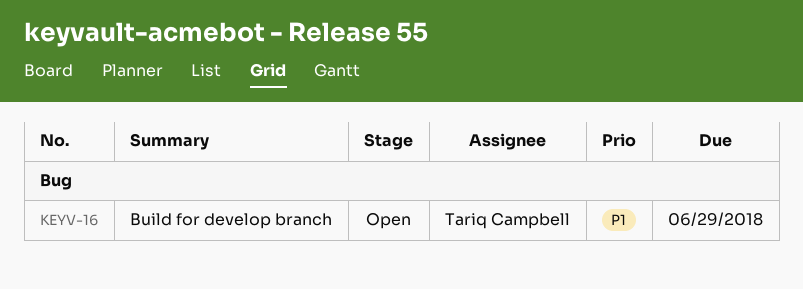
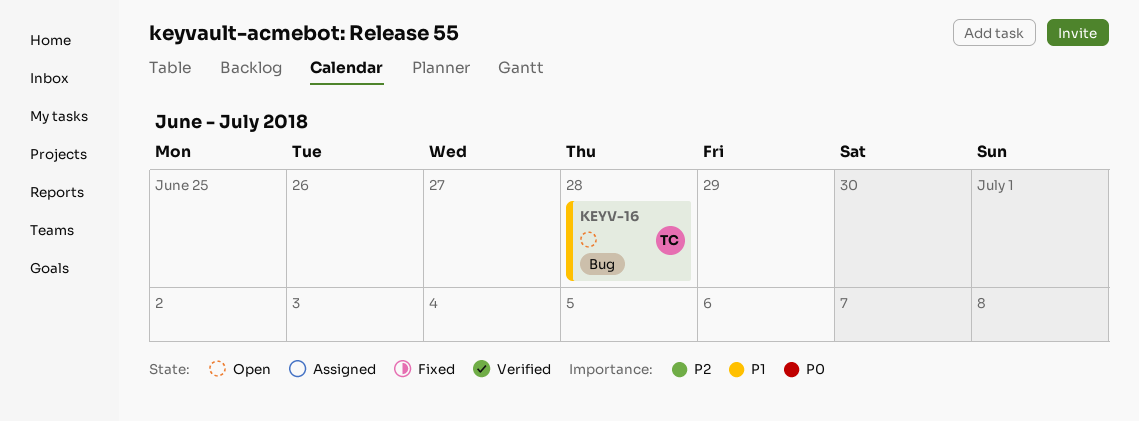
KEYV-16, due: Jun 29 -> Jun 28

